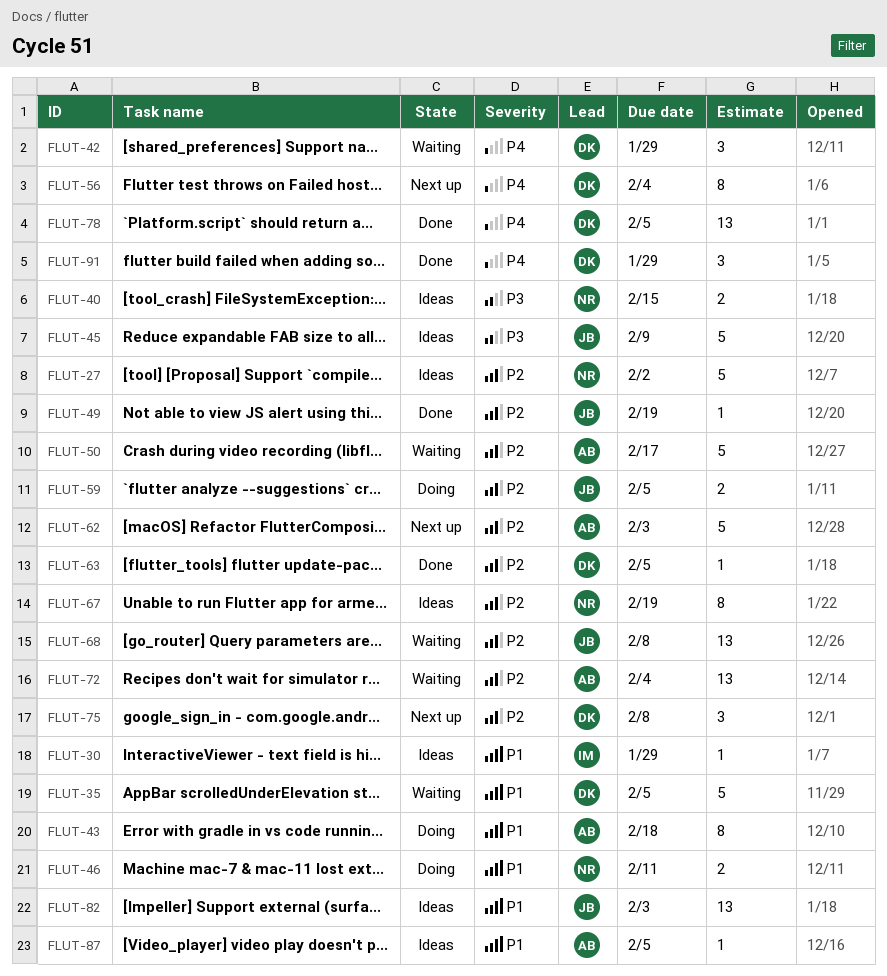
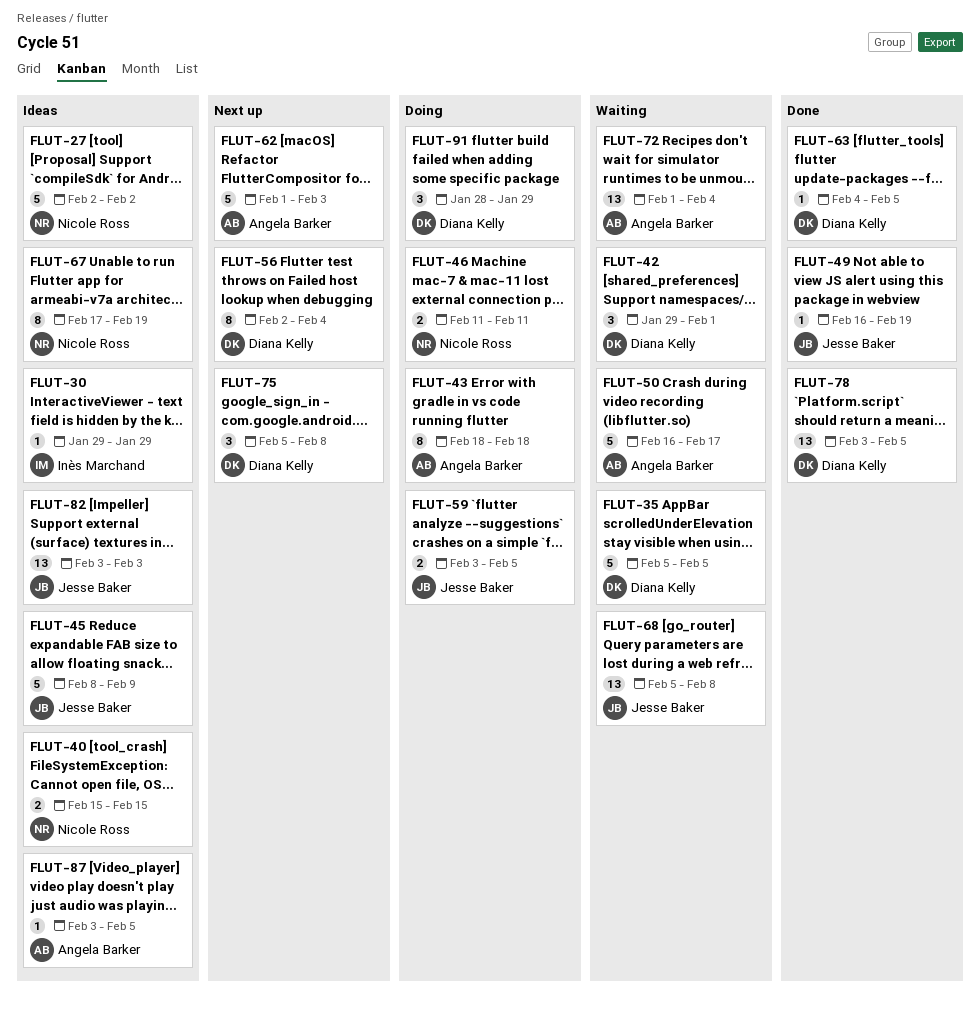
FLUT-42, due: Jan 29 -> Feb 1
FLUT-91, status: Done -> Doing

